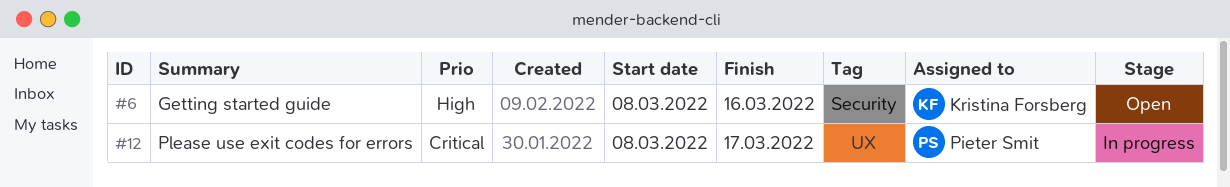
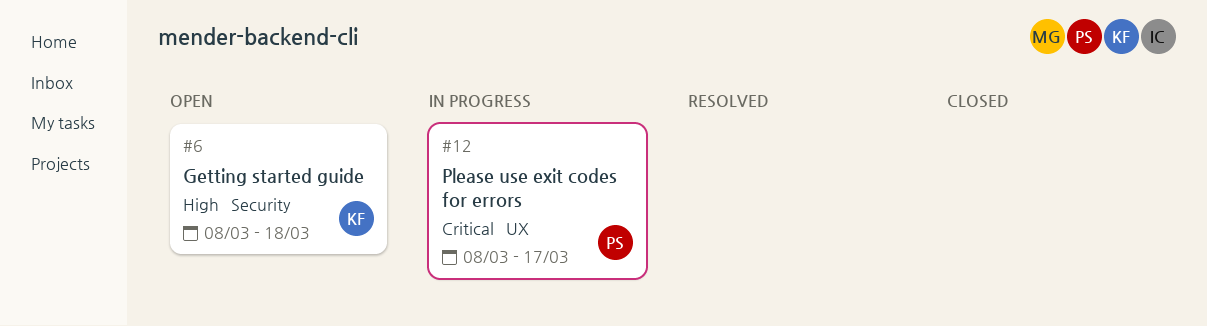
#6, due: Mar 16 -> Mar 18

